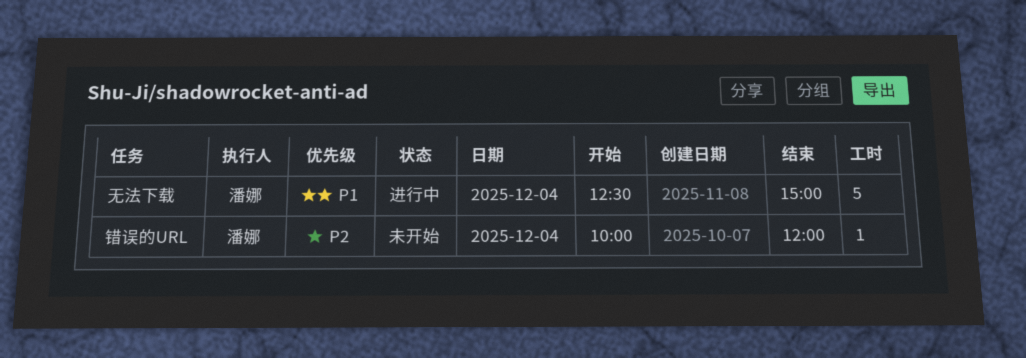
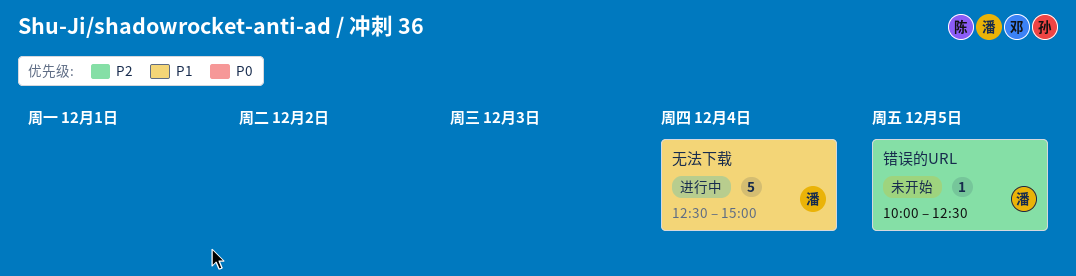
错误的URL, day: Dec 4 -> Dec 5
错误的URL, ends: 12:00 -> 12:30

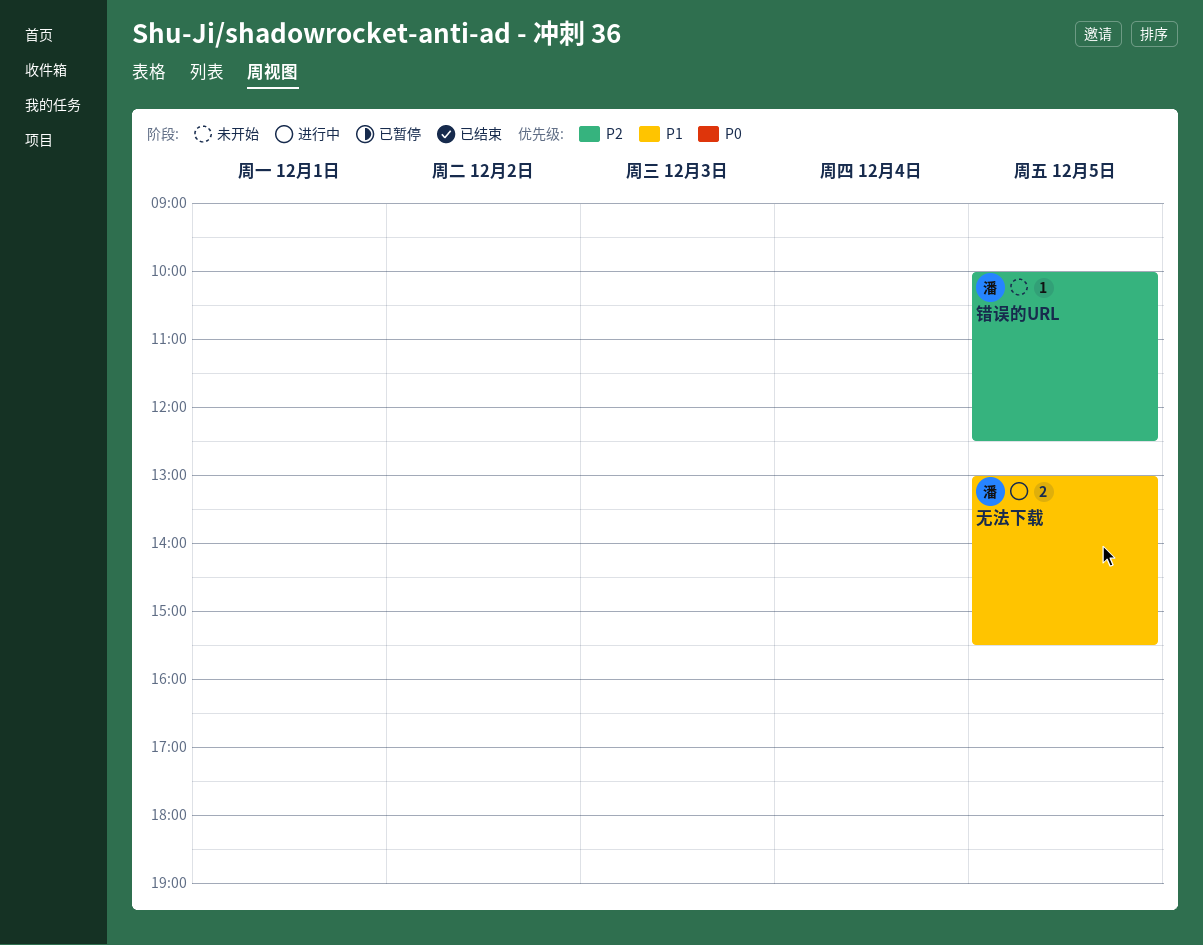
无法下载, estimate: 5 -> 2
无法下载, day: Dec 4 -> Dec 5
无法下载, begins: 12:30 -> 13:00
无法下载, ends: 15:00 -> 15:30

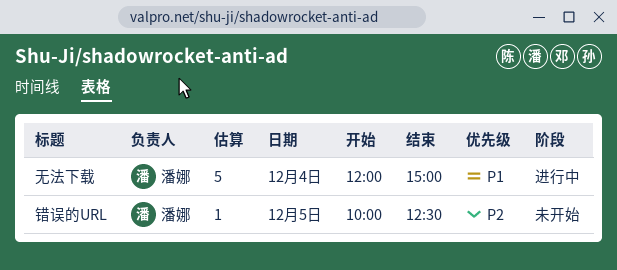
无法下载, estimate: 2 -> 5
无法下载, day: Dec 5 -> Dec 4
无法下载, begins: 13:00 -> 12:00
无法下载, ends: 15:30 -> 15:00

